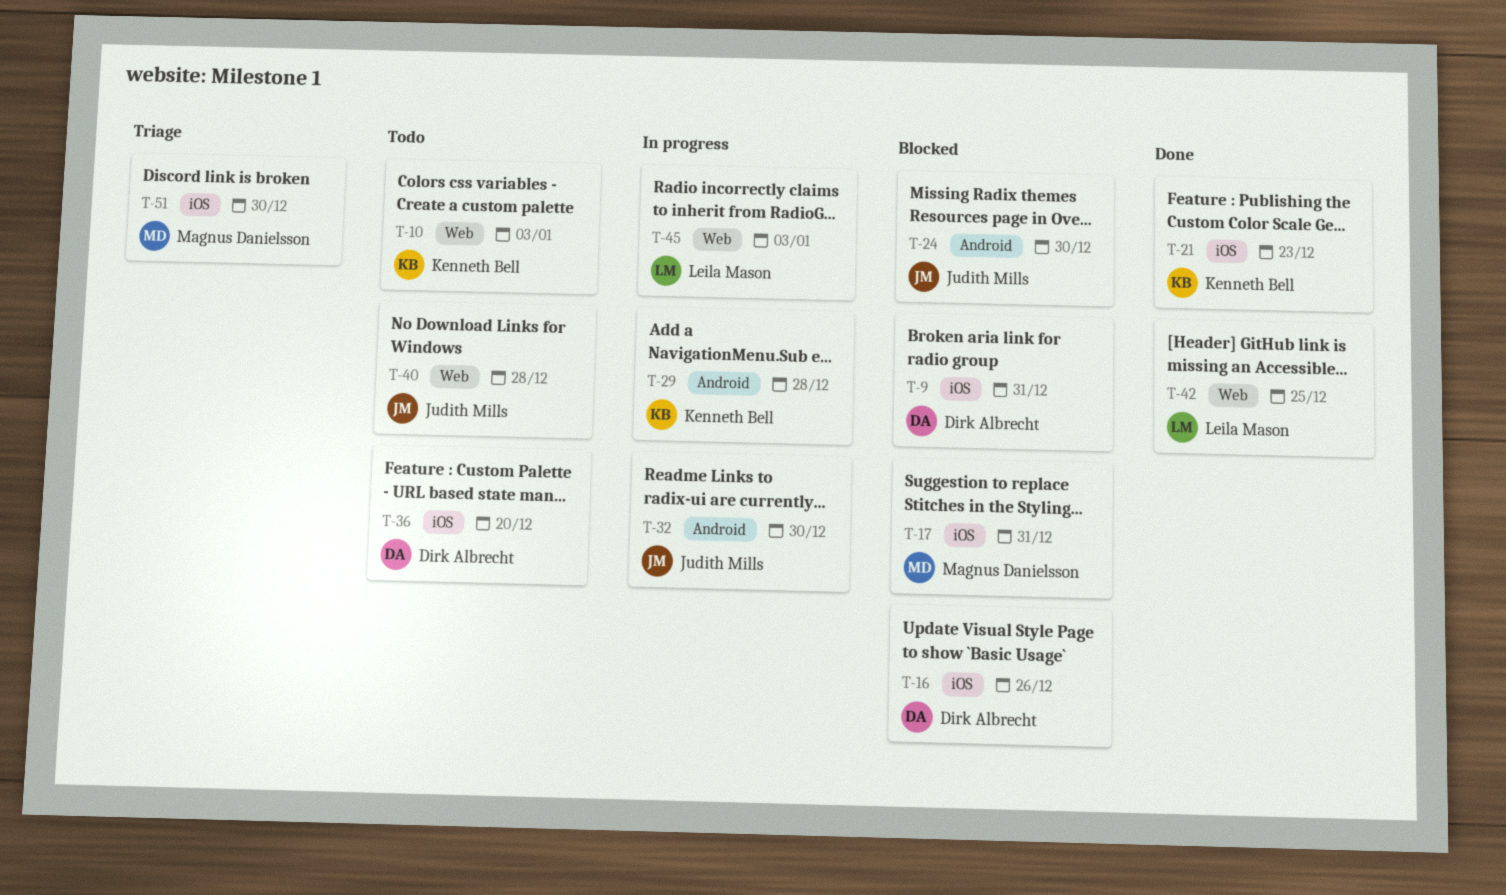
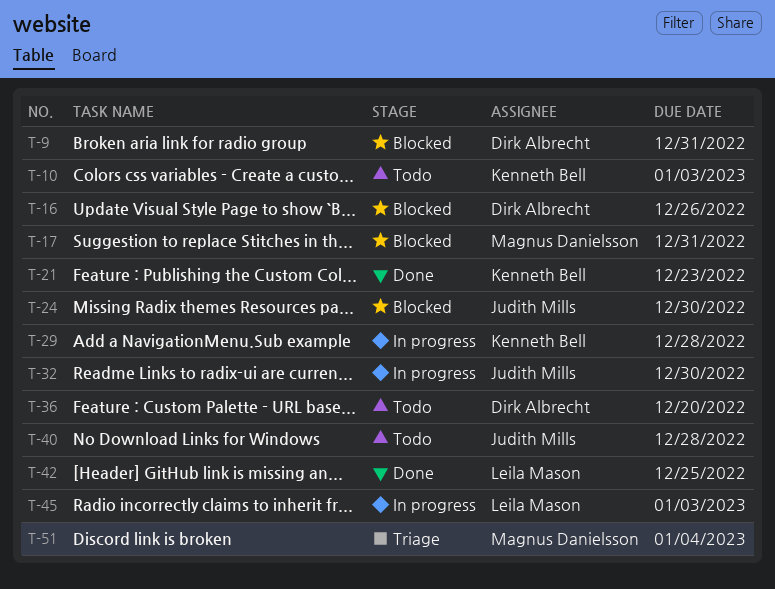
T-51, due: Dec 30 -> Jan 4

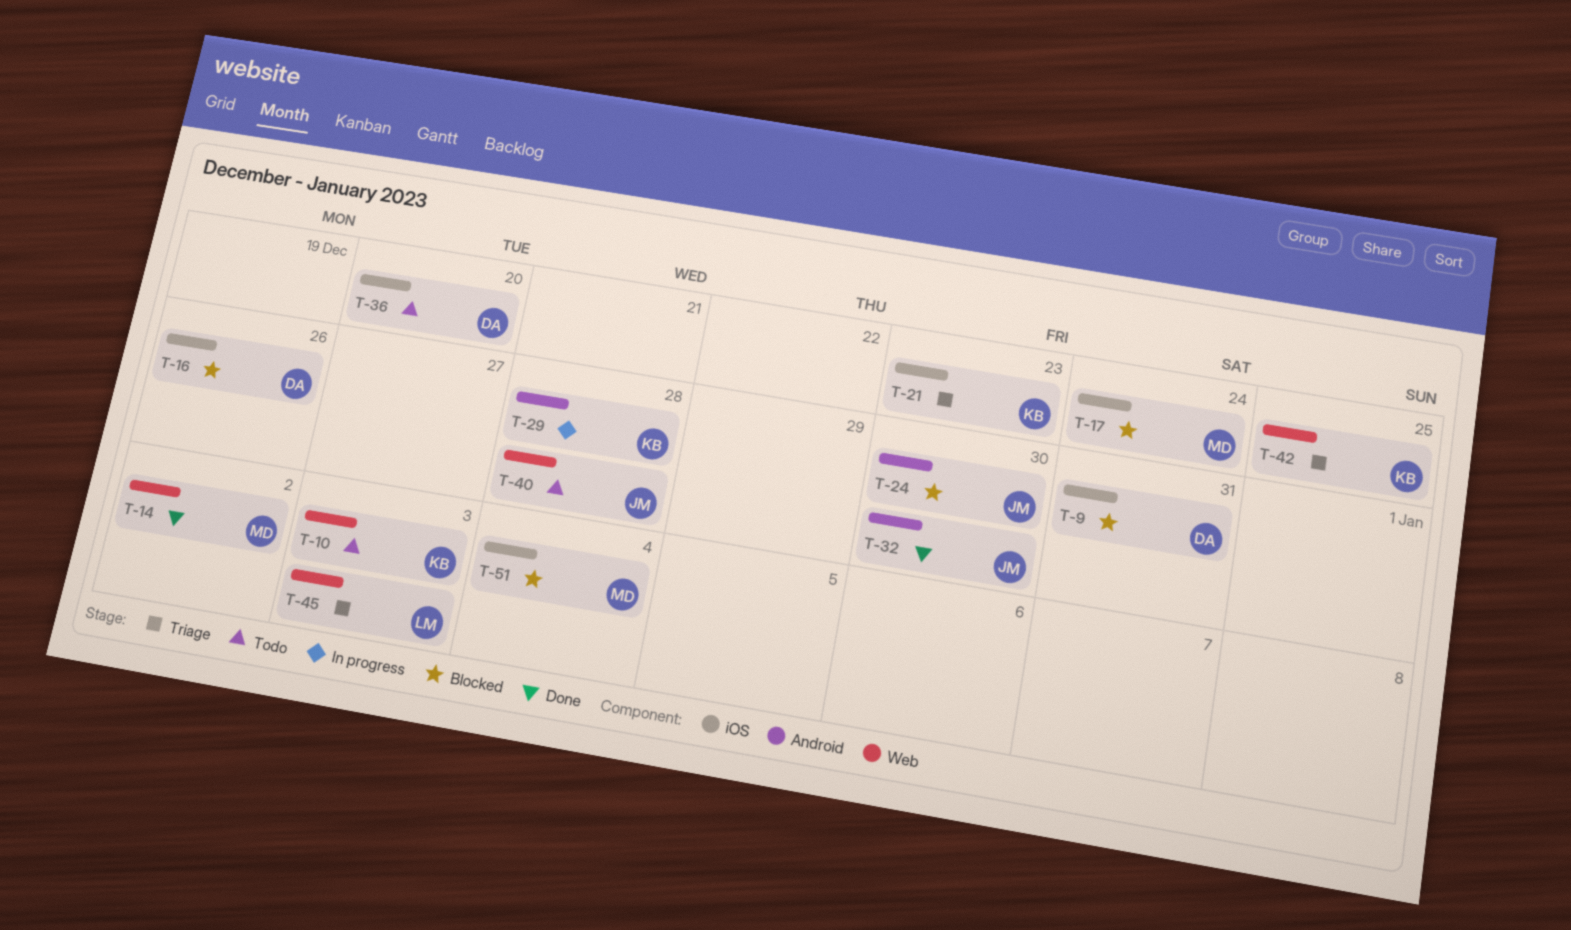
T-14: none -> present
T-17, due: Dec 31 -> Dec 24
T-21, status: Done -> Triage
T-32, status: In progress -> Done
T-42, status: Done -> Triage
T-42, owner: Leila Mason -> Kenneth Bell
T-45, status: In progress -> Triage
T-51, status: Triage -> Blocked

